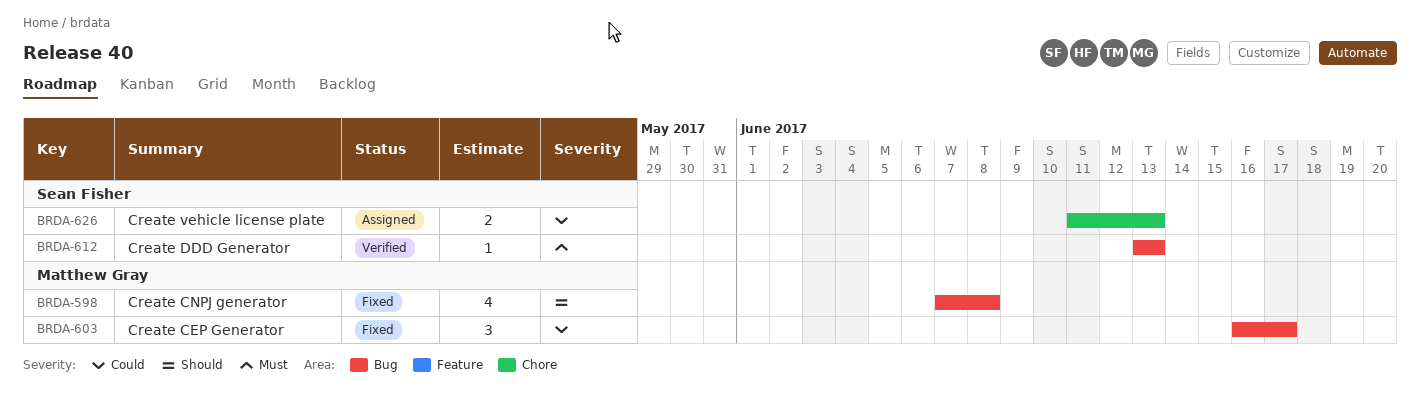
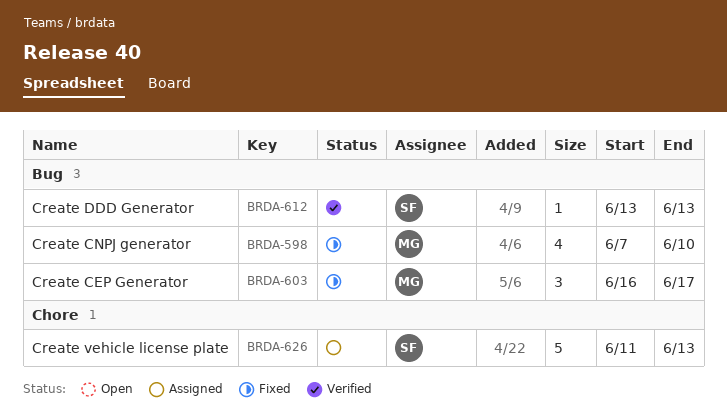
BRDA-598, due: Jun 8 -> Jun 10
BRDA-626, estimate: 2 -> 5

